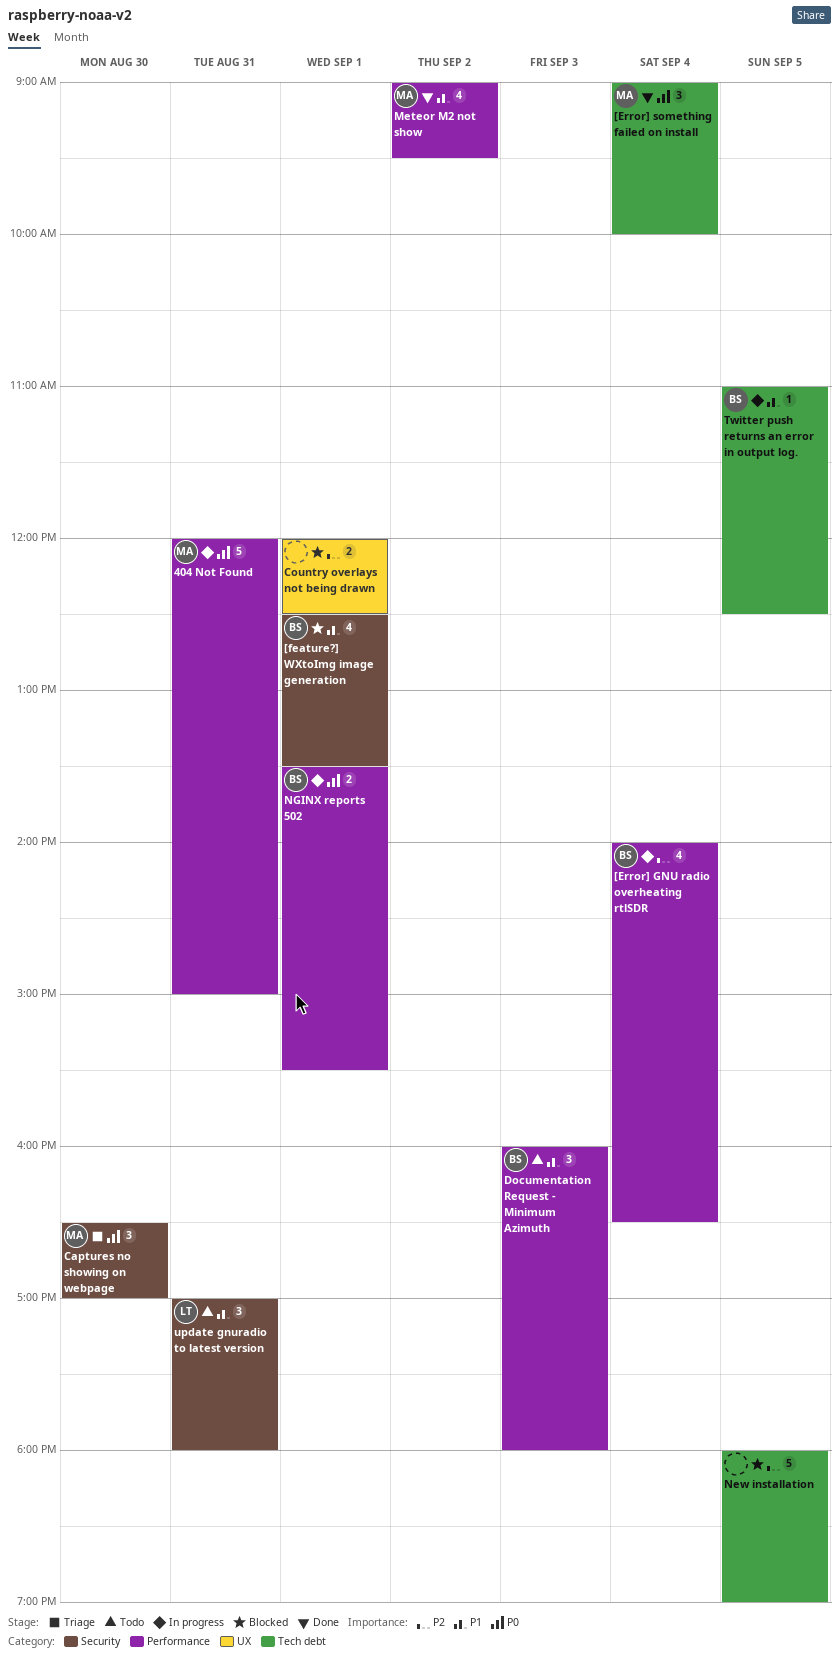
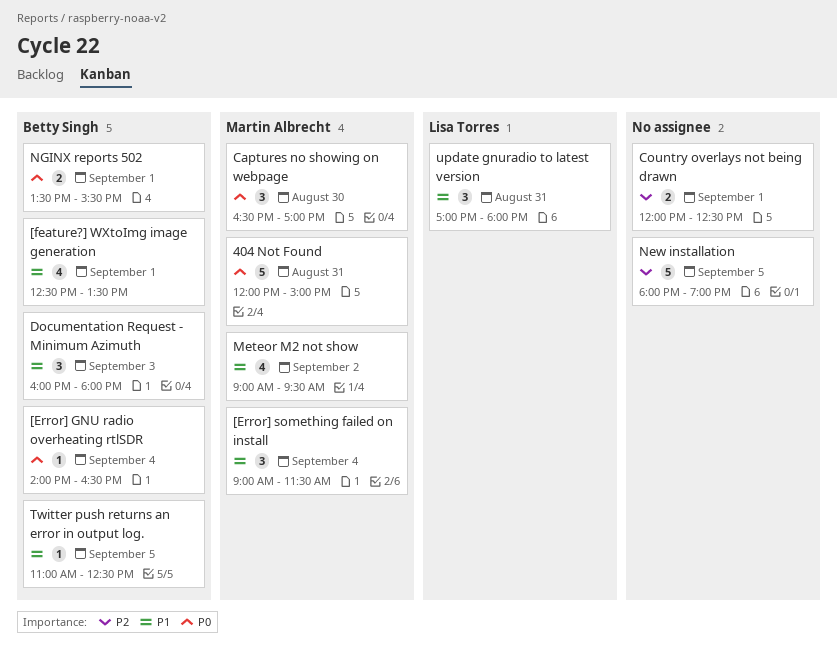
[Error] GNU radio overheating rtlSDR, priority: P2 -> P0
[Error] GNU radio overheating rtlSDR, estimate: 4 -> 1
[Error] something failed on install, priority: P0 -> P1
[Error] something failed on install, ends: 10:00 -> 11:30

